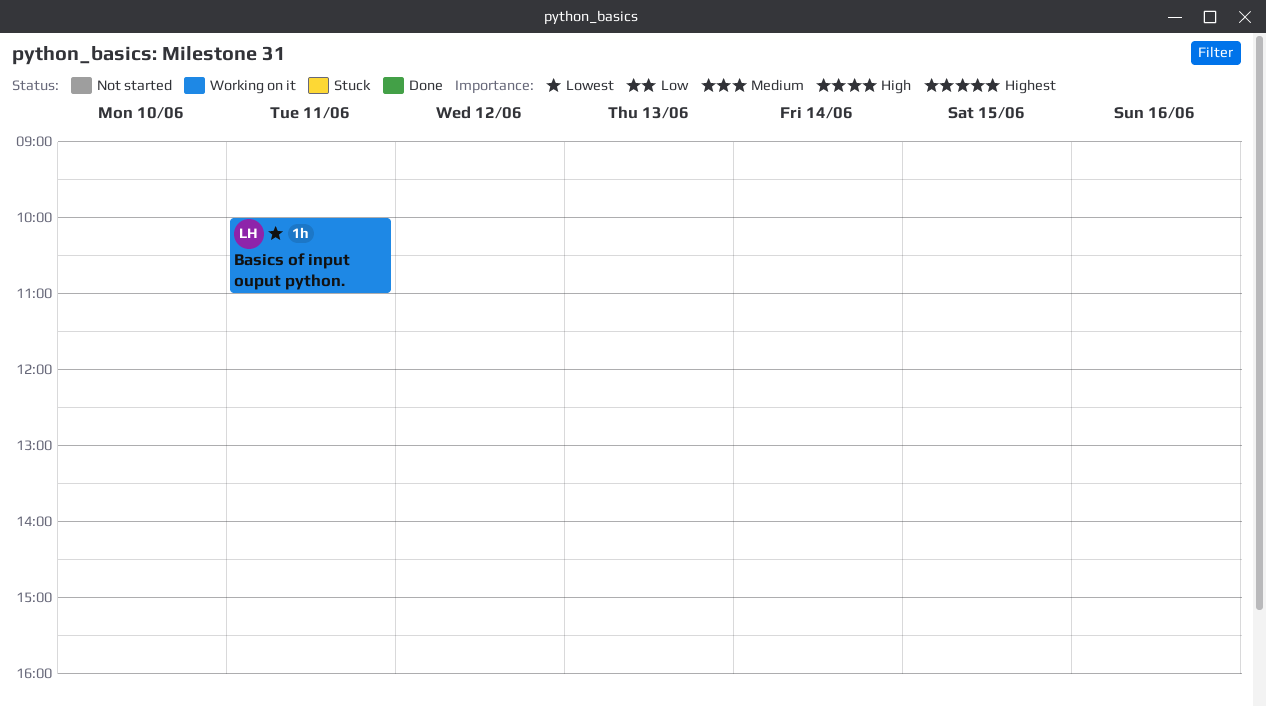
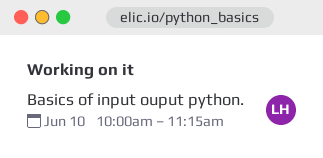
Basics of input ouput python., day: Jun 11 -> Jun 10
Basics of input ouput python., ends: 11:00 -> 11:15

